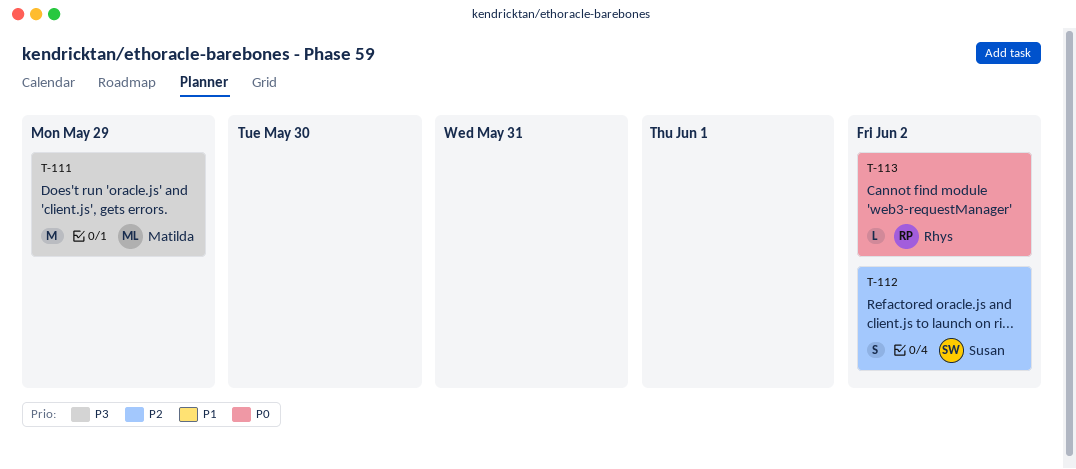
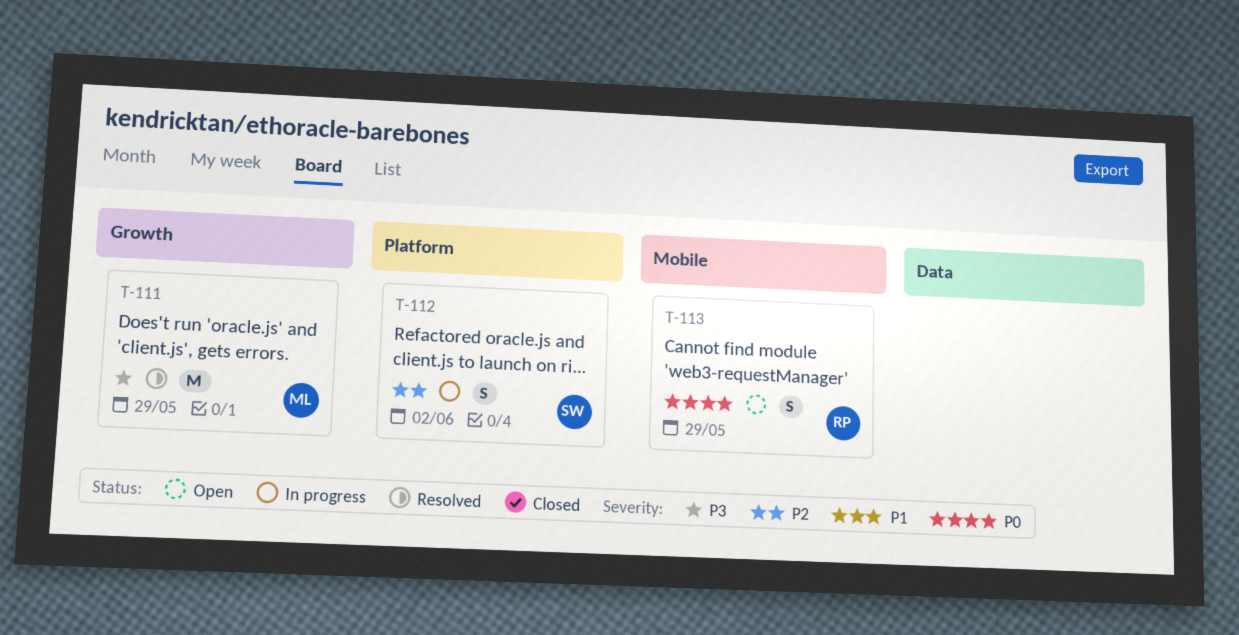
T-113, estimate: L -> S
T-113, due: Jun 2 -> May 29

